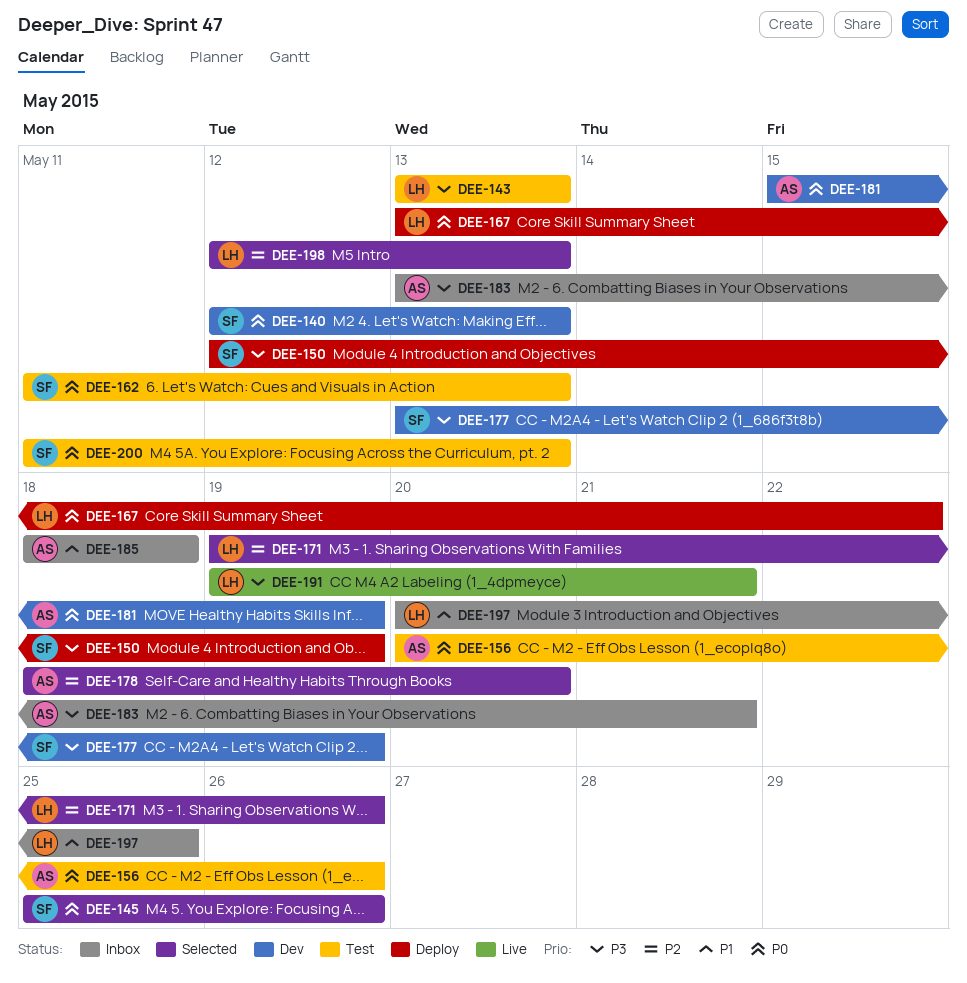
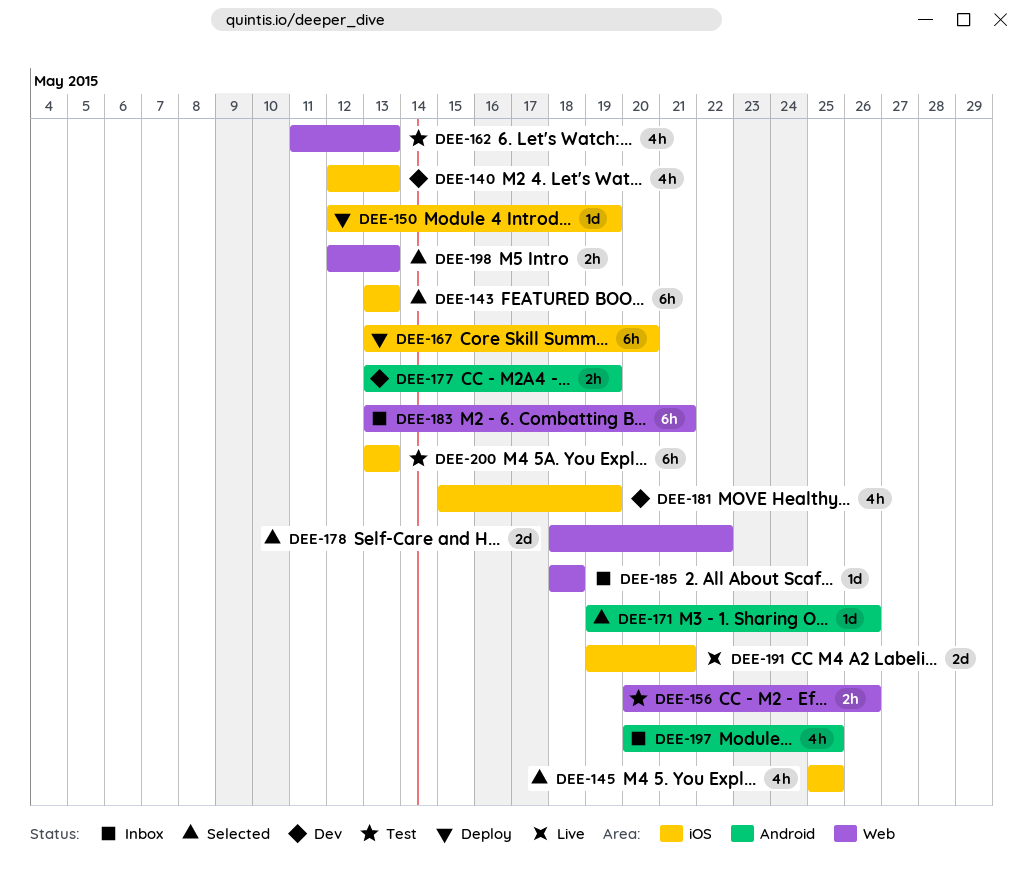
DEE-143, status: Test -> Selected
DEE-145, due: May 26 -> May 25
DEE-167, due: May 22 -> May 20
DEE-178, due: May 20 -> May 22
DEE-200, start: May 11 -> May 13

